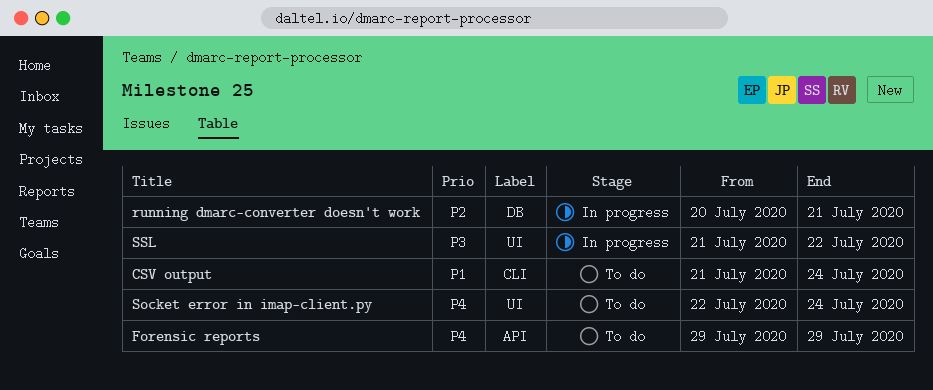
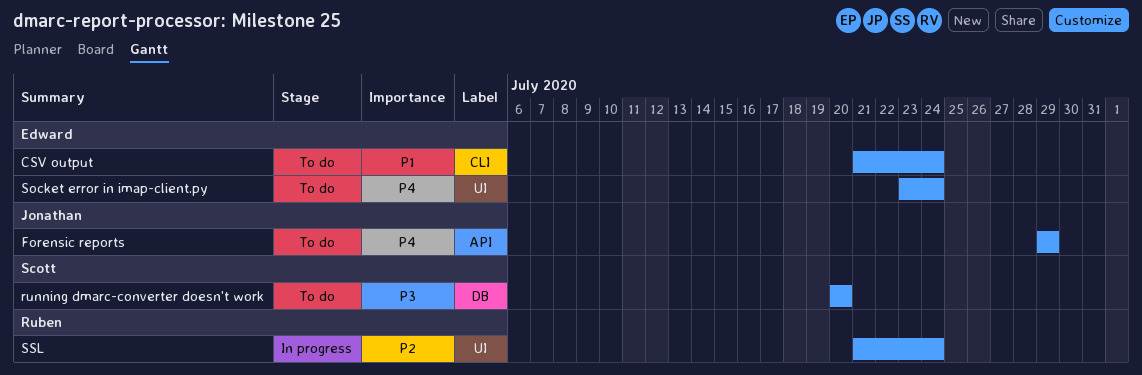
running dmarc-converter doesn't work, status: In progress -> To do
running dmarc-converter doesn't work, priority: P2 -> P3
running dmarc-converter doesn't work, due: Jul 21 -> Jul 20
Socket error in imap-client.py, start: Jul 22 -> Jul 23
SSL, priority: P3 -> P2
SSL, due: Jul 22 -> Jul 24

